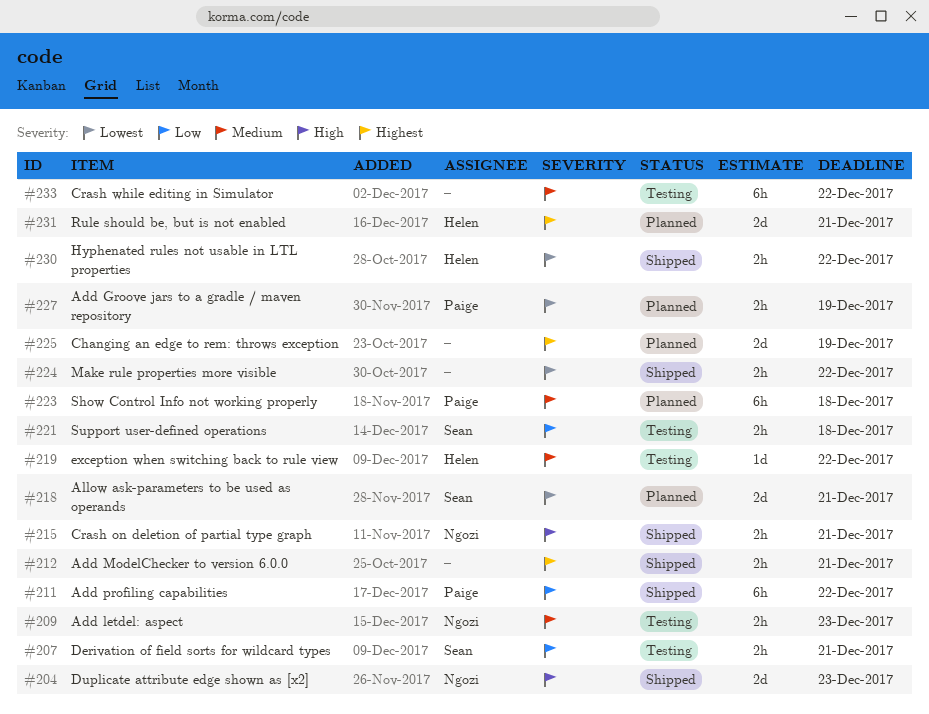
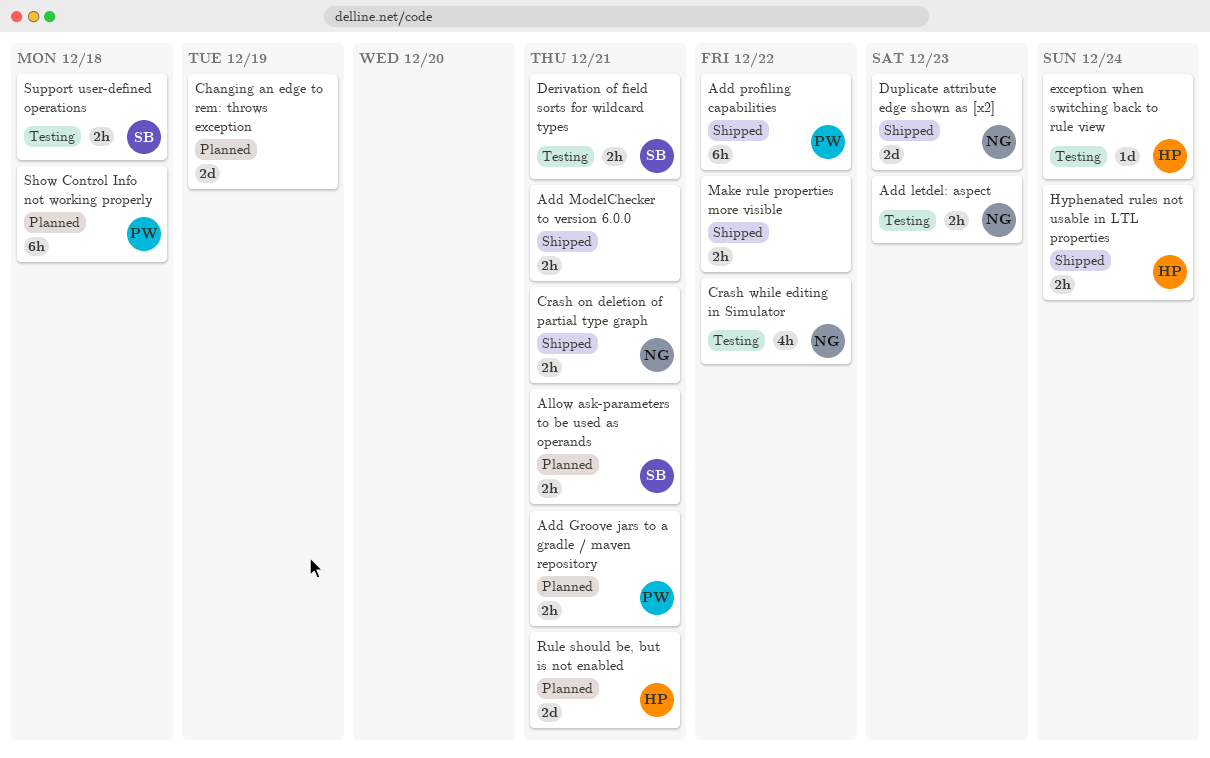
Add Groove jars to a gradle / maven repository, due: Dec 19 -> Dec 21
Allow ask-parameters to be used as operands, estimate: 2d -> 2h
Crash while editing in Simulator, owner: none -> Ngozi
Crash while editing in Simulator, estimate: 6h -> 4h
exception when switching back to rule view, due: Dec 22 -> Dec 24
Hyphenated rules not usable in LTL properties, due: Dec 22 -> Dec 24

